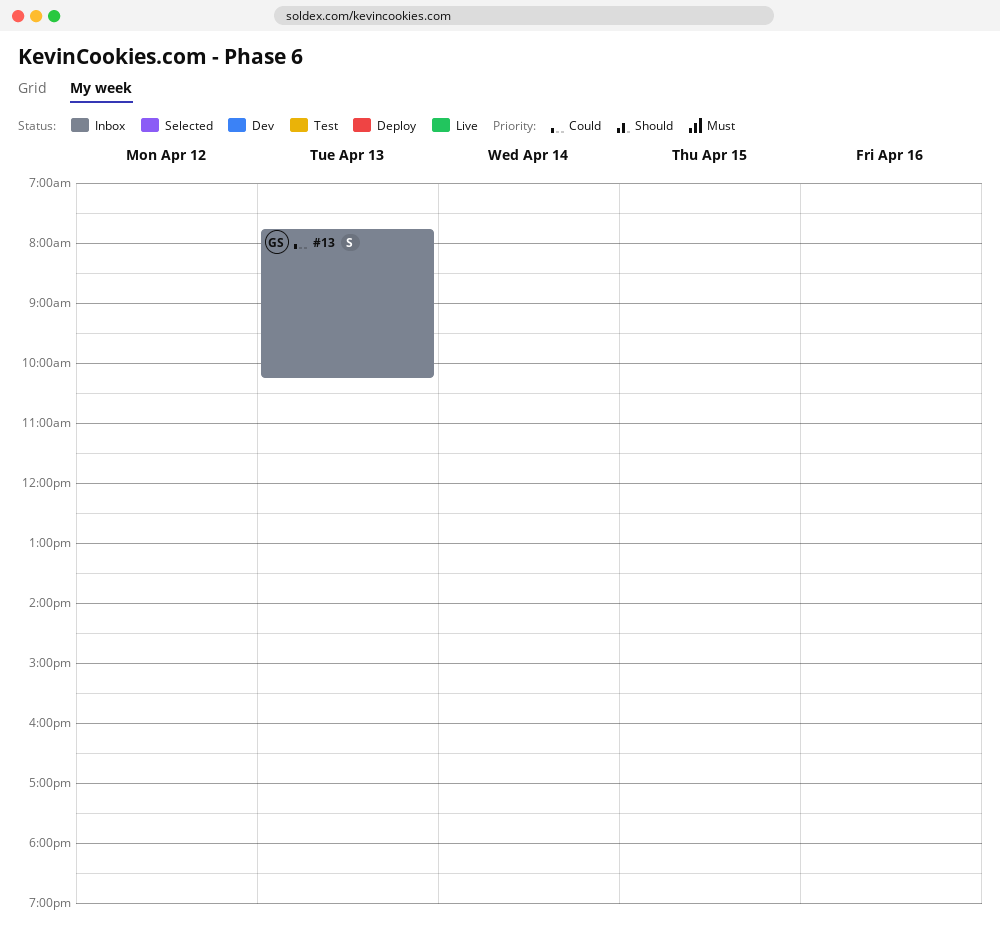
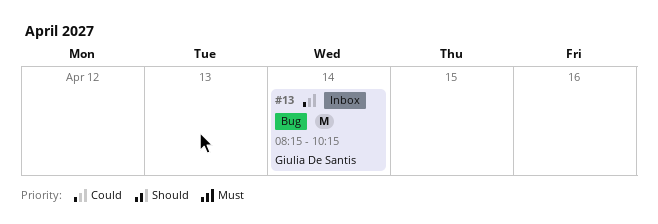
#13, estimate: S -> M
#13, day: Apr 13 -> Apr 14
#13, begins: 07:45 -> 08:15

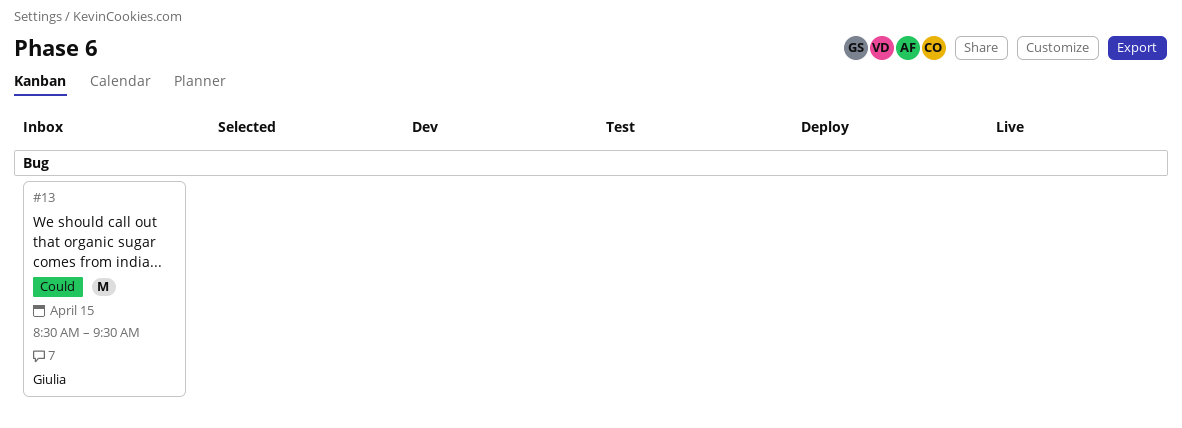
#13, day: Apr 14 -> Apr 15
#13, begins: 08:15 -> 08:30
#13, ends: 10:15 -> 09:30

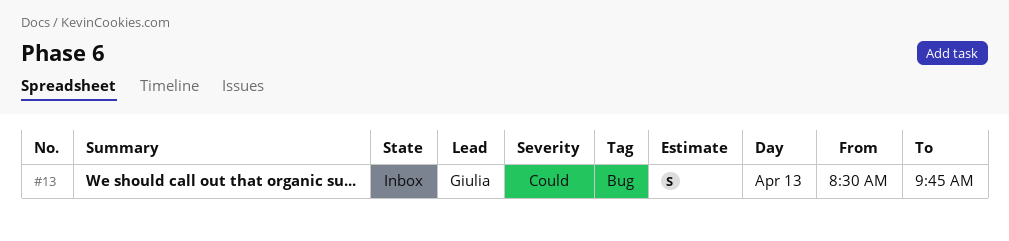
#13, estimate: M -> S
#13, day: Apr 15 -> Apr 13
#13, ends: 09:30 -> 09:45

